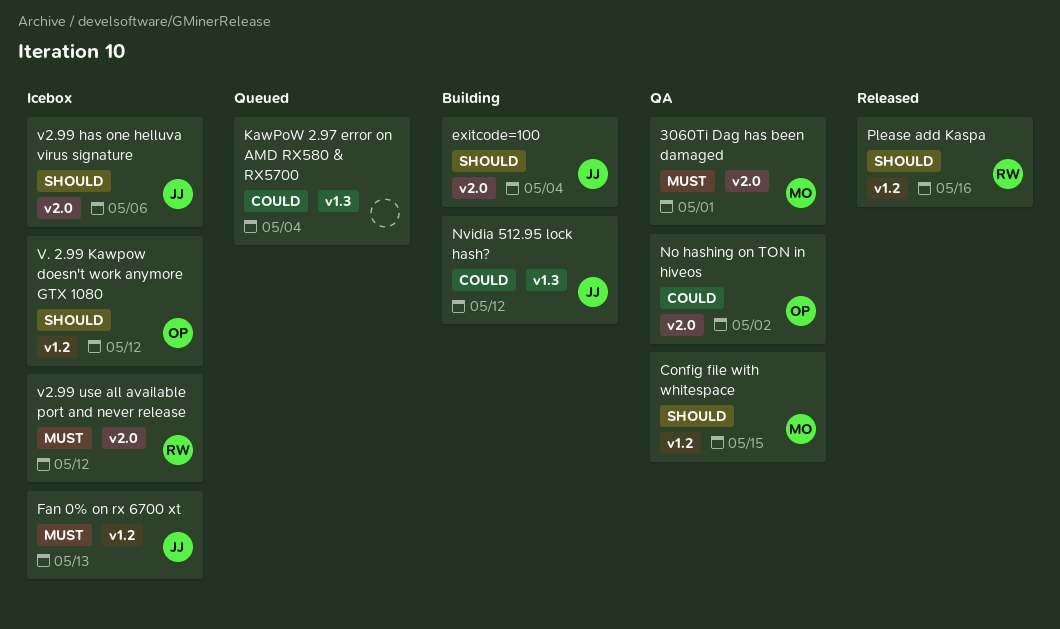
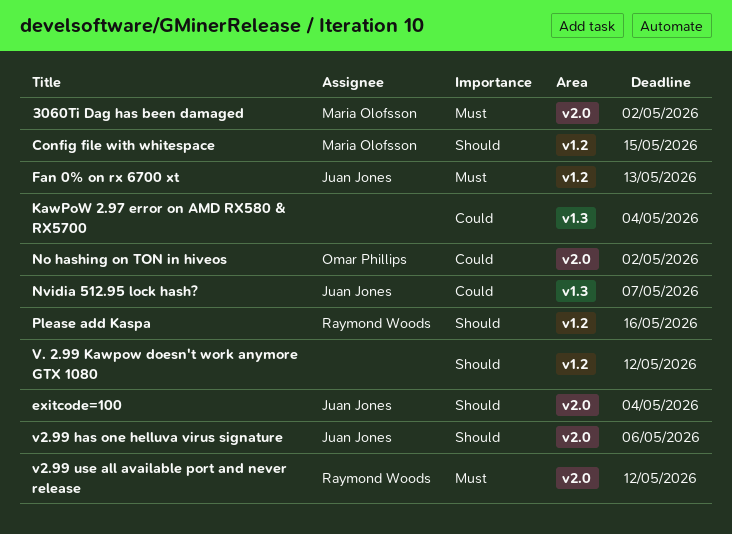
3060Ti Dag has been damaged, due: May 1 -> May 2
Nvidia 512.95 lock hash?, due: May 12 -> May 7
V. 2.99 Kawpow doesn't work anymore GTX 1080, owner: Omar Phillips -> none

